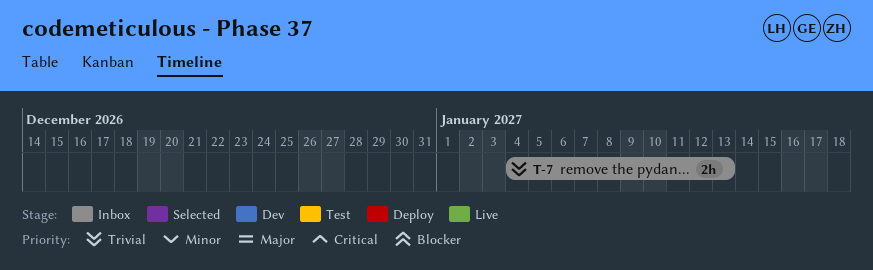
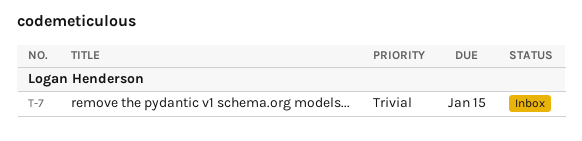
T-7, due: Jan 13 -> Jan 15

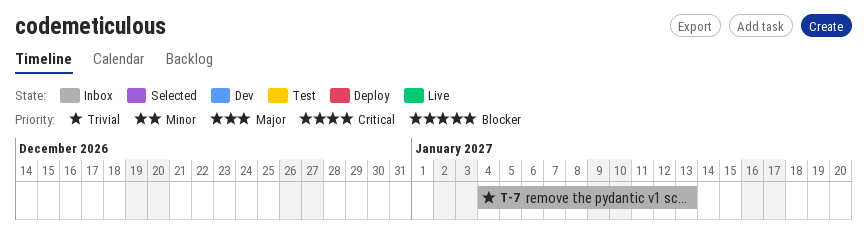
T-7, due: Jan 15 -> Jan 13

